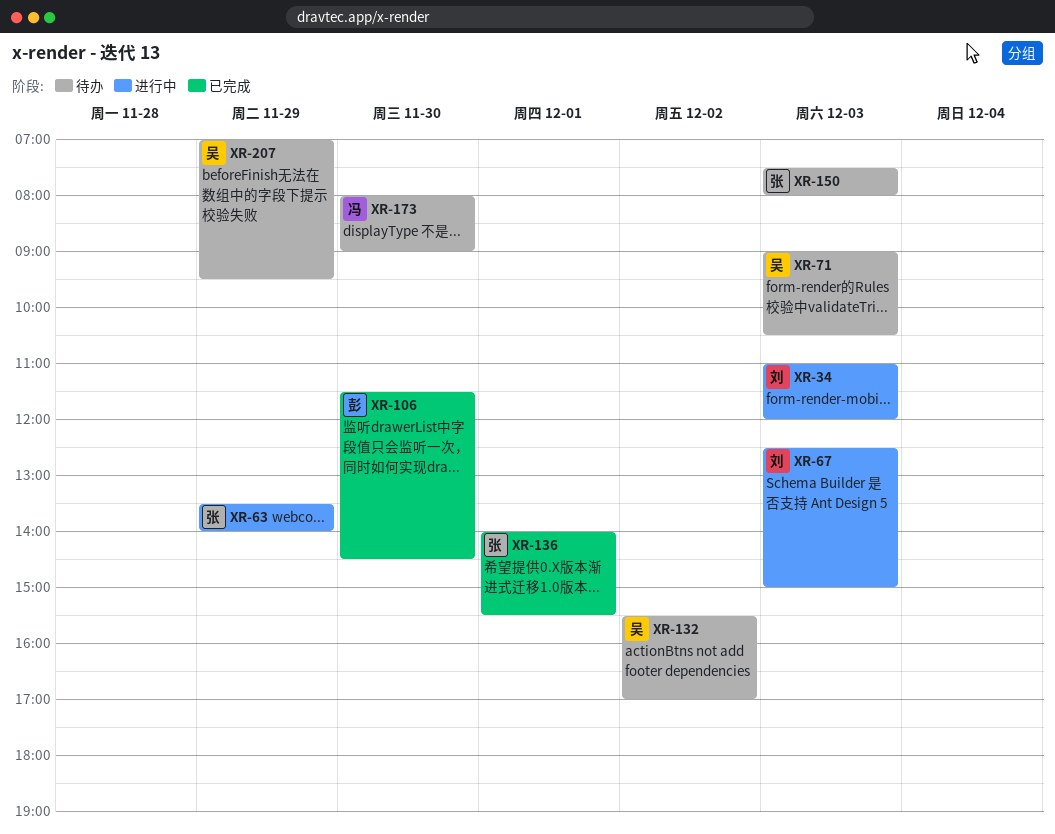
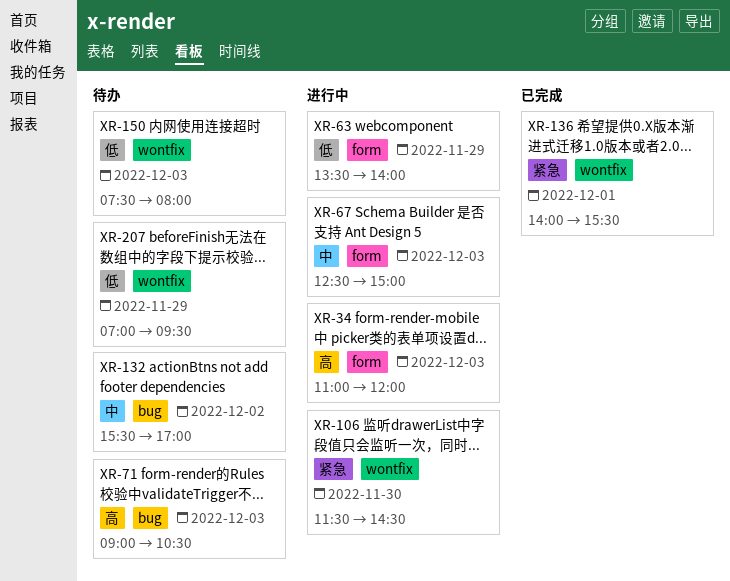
XR-106, status: 已完成 -> 进行中
XR-173: present -> none

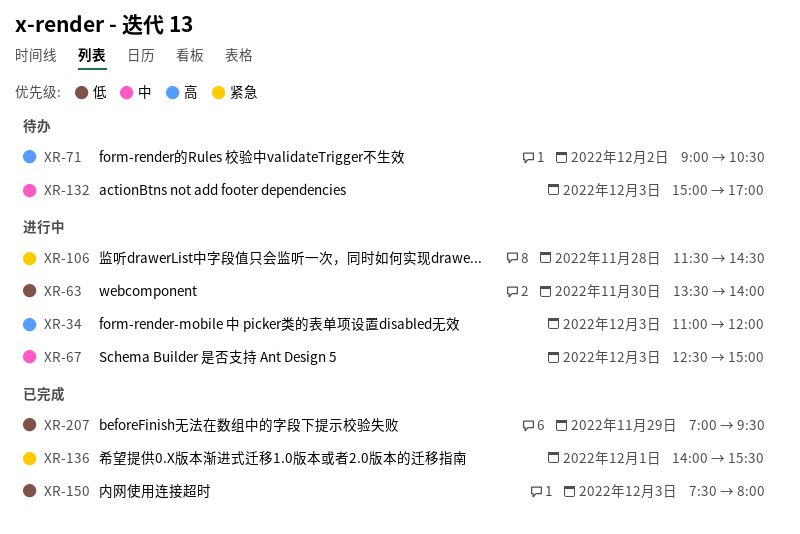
XR-63, day: Nov 29 -> Nov 30
XR-71, day: Dec 3 -> Dec 2
XR-106, day: Nov 30 -> Nov 28
XR-132, day: Dec 2 -> Dec 3
XR-132, begins: 15:30 -> 15:00
XR-150, status: 待办 -> 已完成
XR-207, status: 待办 -> 已完成

